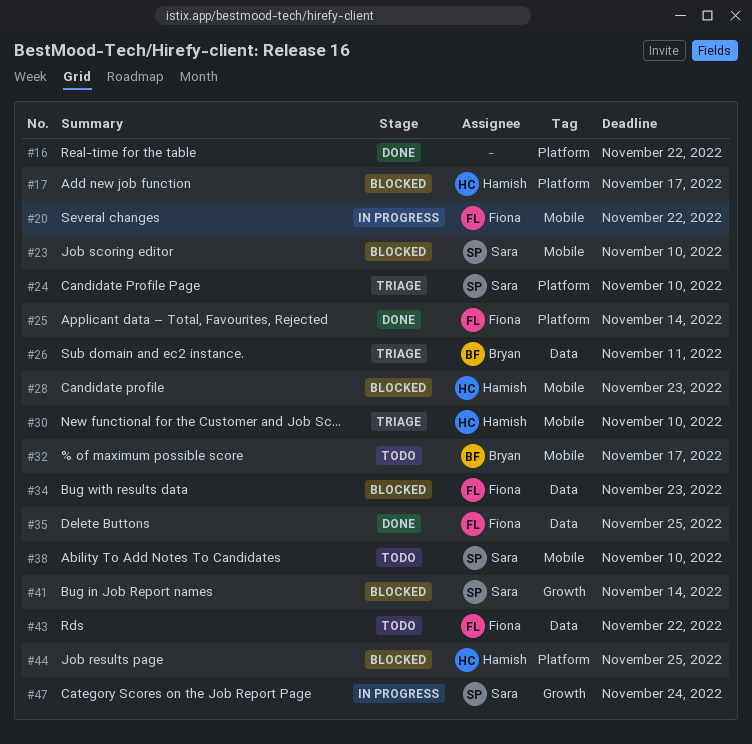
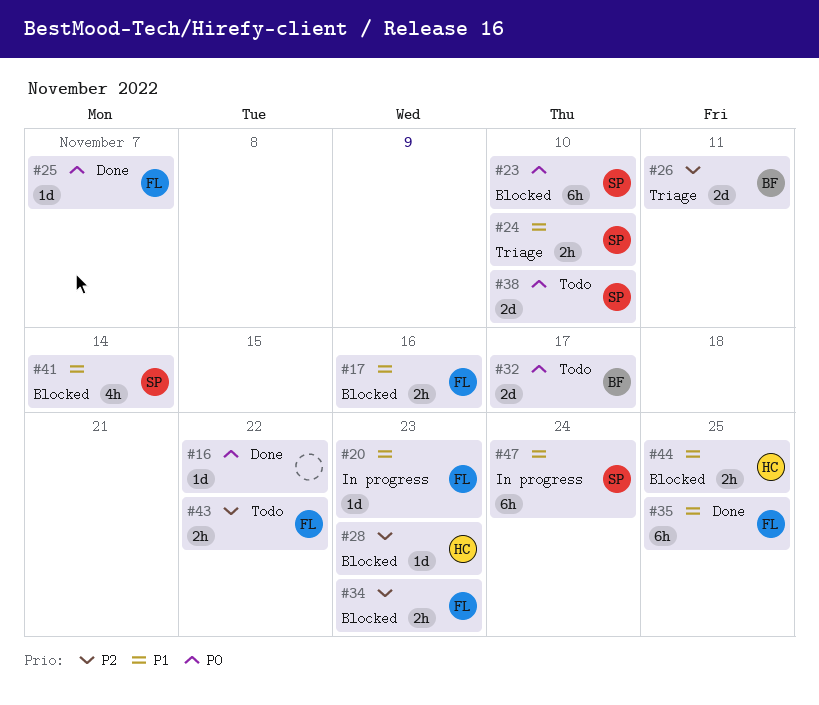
#17, owner: Hamish -> Fiona
#17, due: Nov 17 -> Nov 16
#20, due: Nov 22 -> Nov 23
#25, due: Nov 14 -> Nov 7
#30: present -> none

